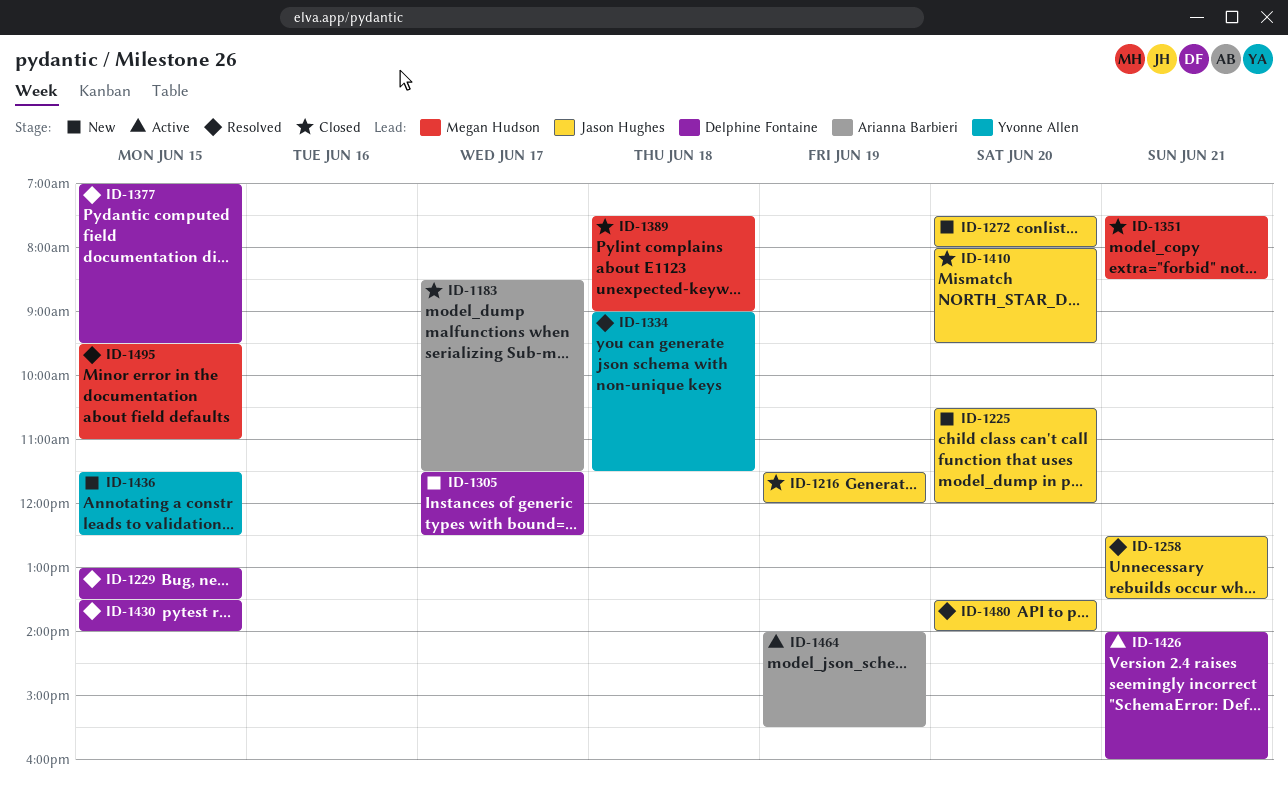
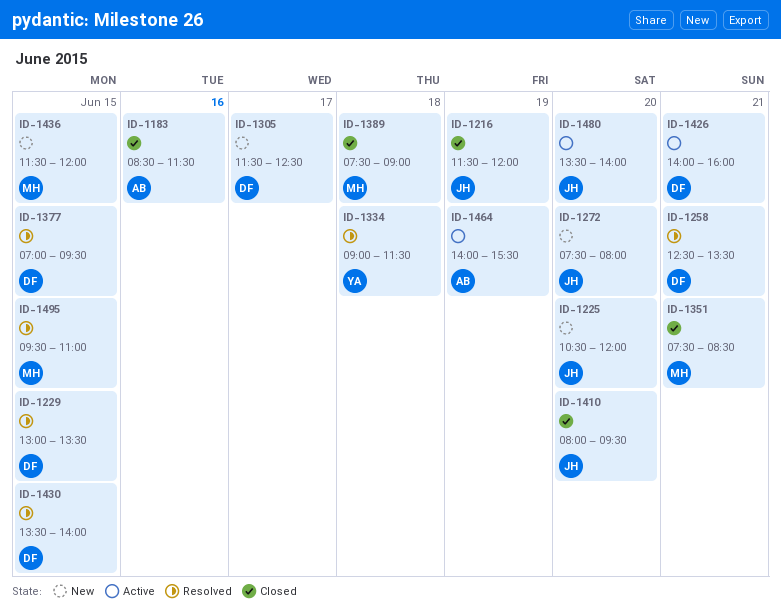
ID-1183, day: Jun 17 -> Jun 16
ID-1258, owner: Jason Hughes -> Delphine Fontaine
ID-1436, owner: Yvonne Allen -> Megan Hudson
ID-1436, ends: 12:30 -> 12:00
ID-1480, status: Resolved -> Active

